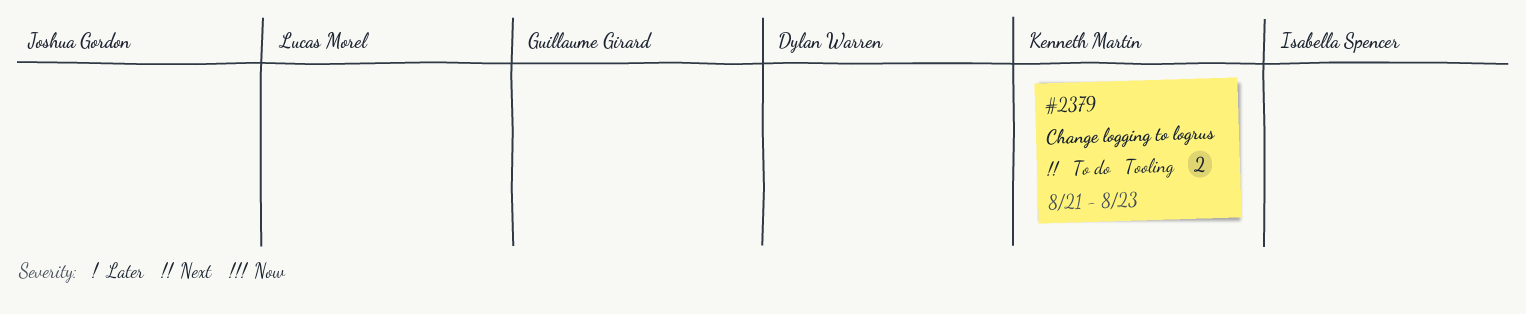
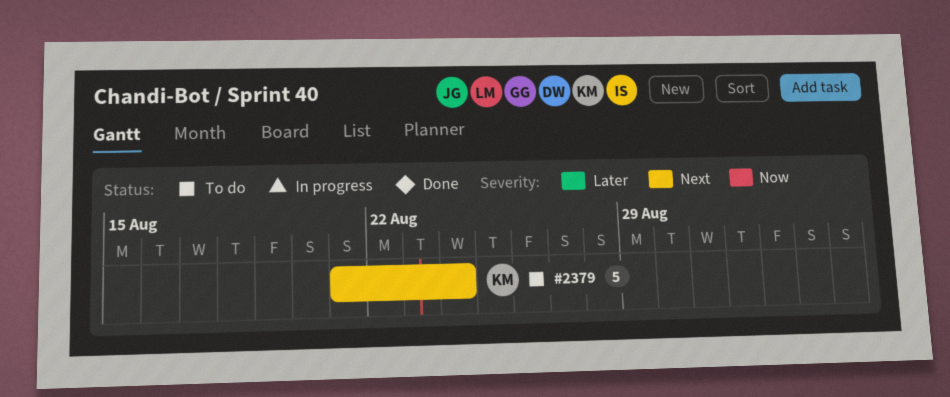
#2379, estimate: 2 -> 5
#2379, due: Aug 23 -> Aug 24

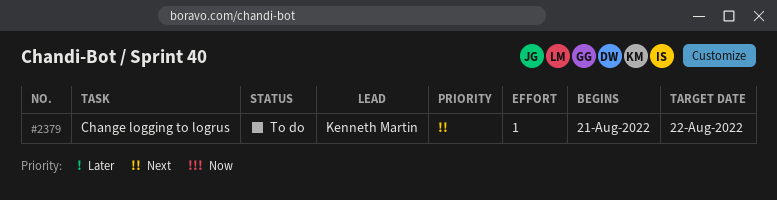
#2379, estimate: 5 -> 1
#2379, due: Aug 24 -> Aug 22

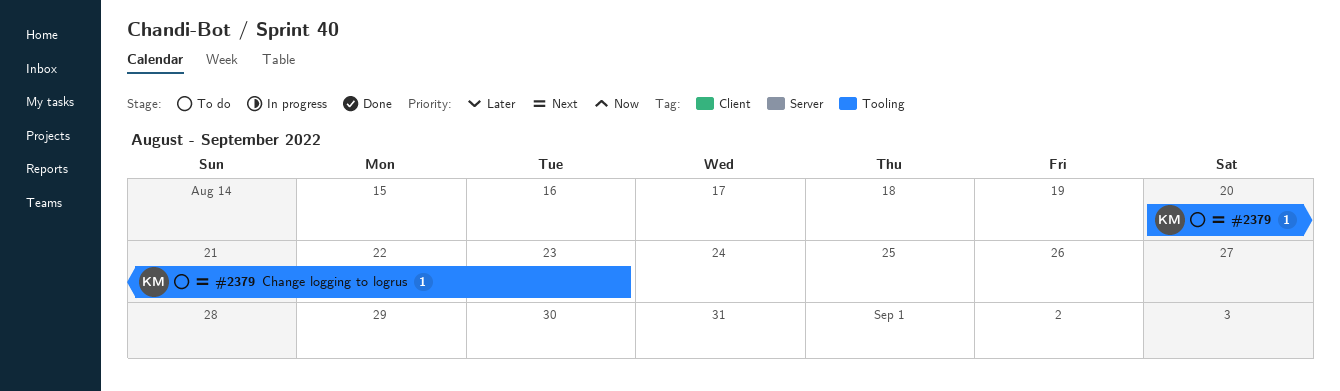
#2379, start: Aug 21 -> Aug 20
#2379, due: Aug 22 -> Aug 23

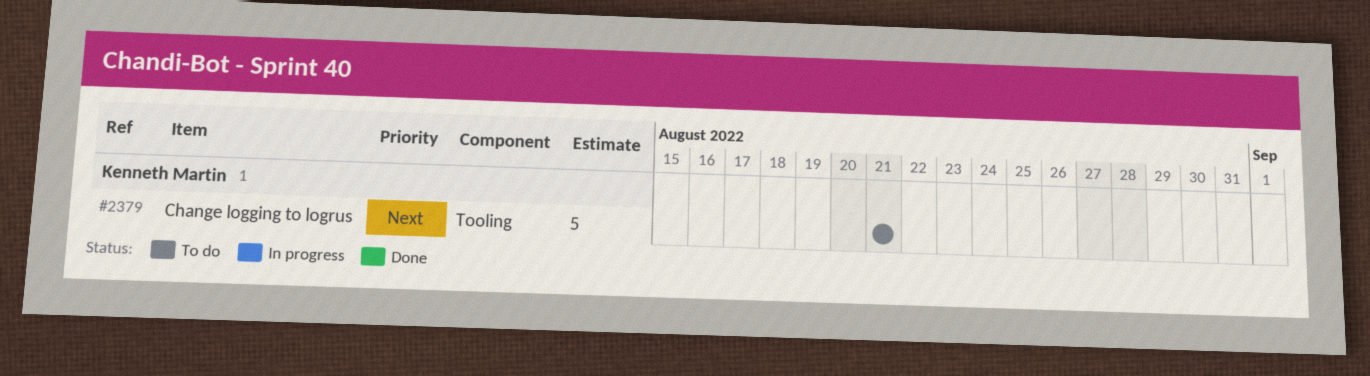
#2379, estimate: 1 -> 5
#2379, start: Aug 20 -> Aug 21
#2379, due: Aug 23 -> Aug 21

